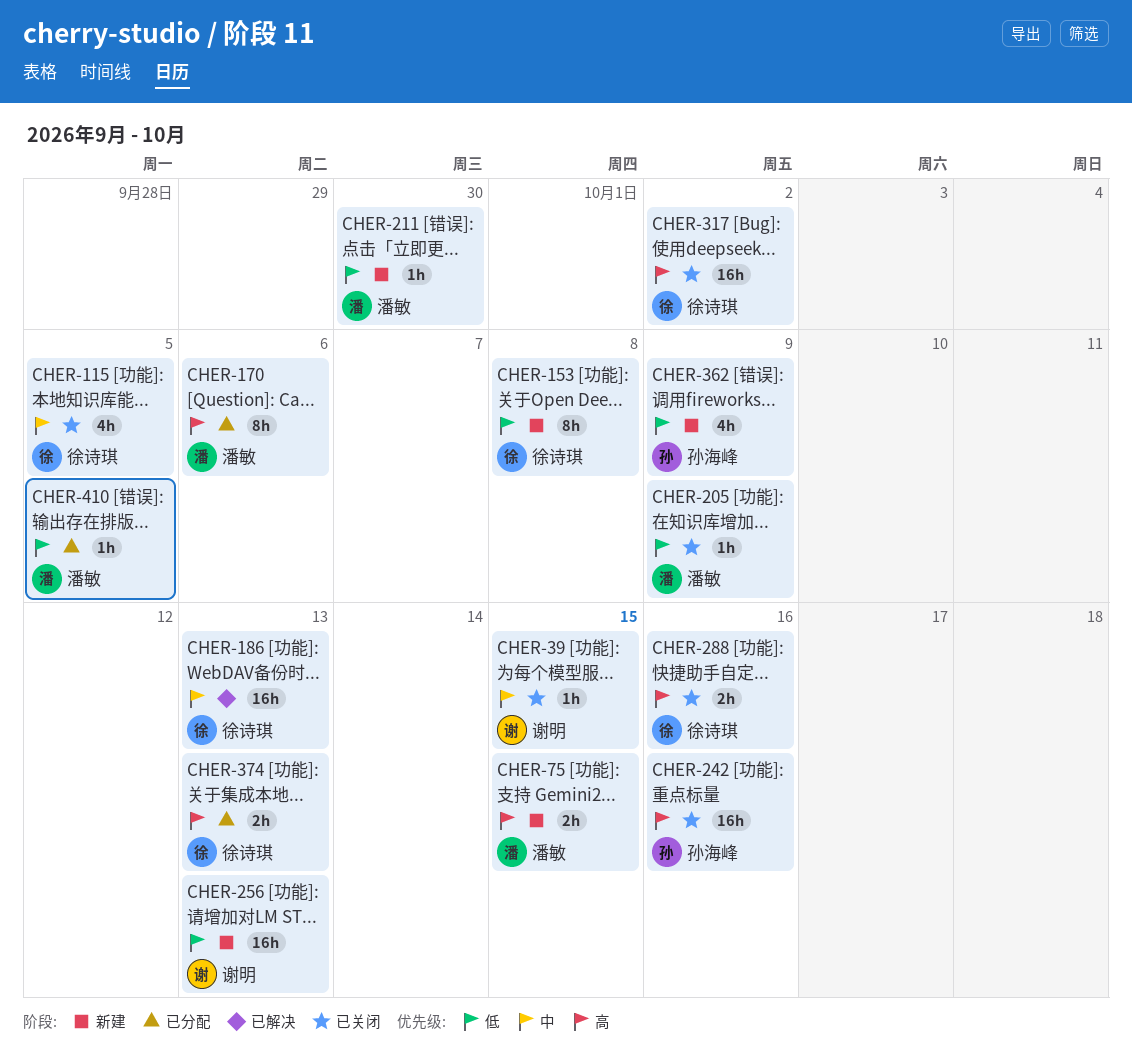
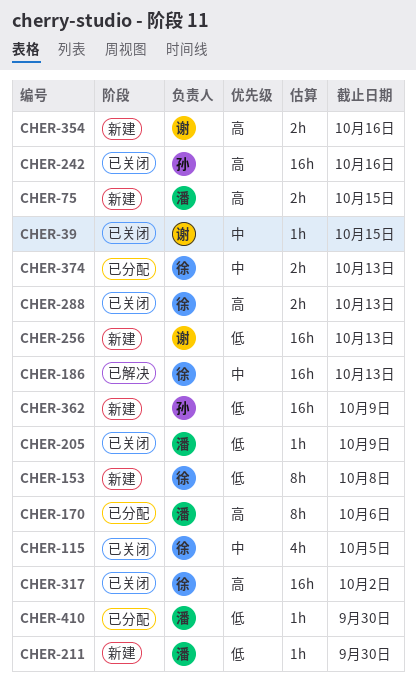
CHER-288, due: Oct 16 -> Oct 13
CHER-354: none -> present
CHER-362, estimate: 4h -> 16h
CHER-374, priority: 高 -> 中
CHER-410, due: Oct 5 -> Sep 30

